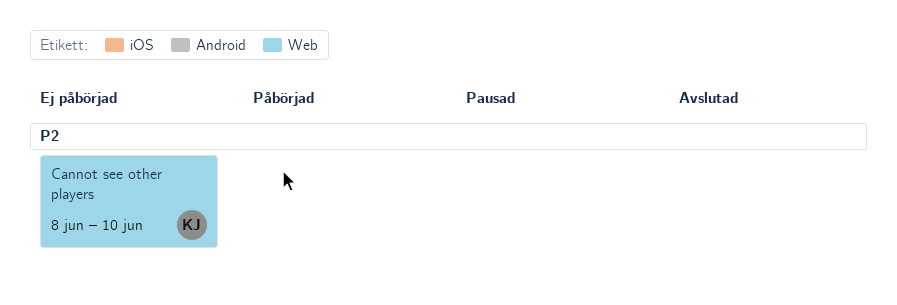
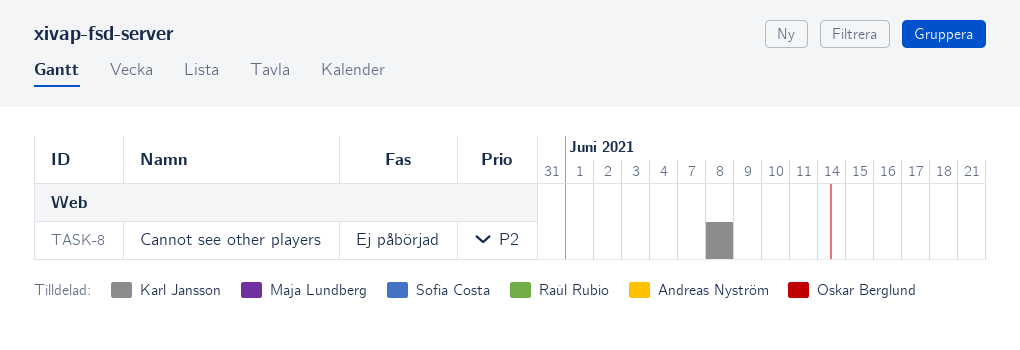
Cannot see other players, due: Jun 10 -> Jun 8

